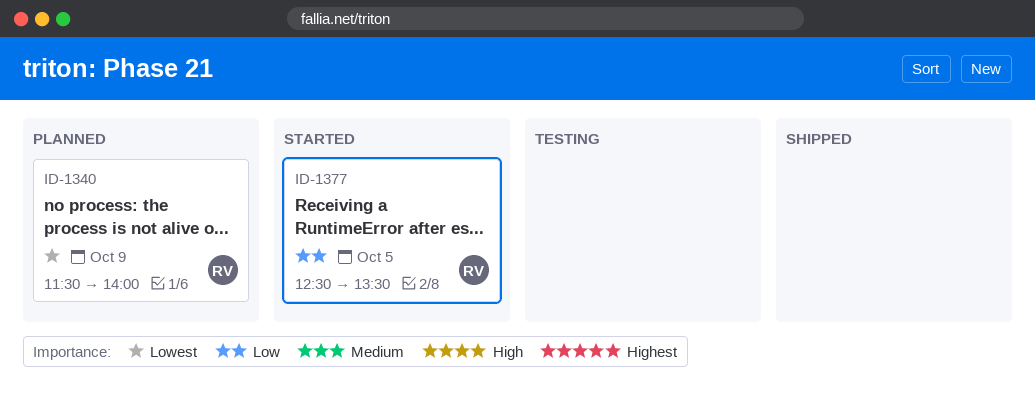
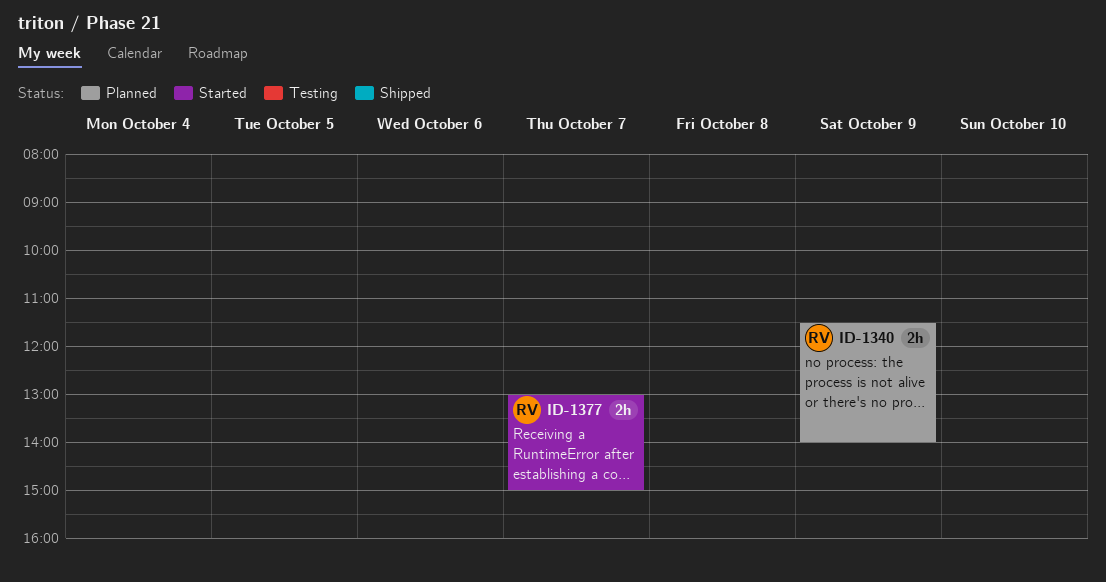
ID-1377, day: Oct 5 -> Oct 7
ID-1377, begins: 12:30 -> 13:00
ID-1377, ends: 13:30 -> 15:00

